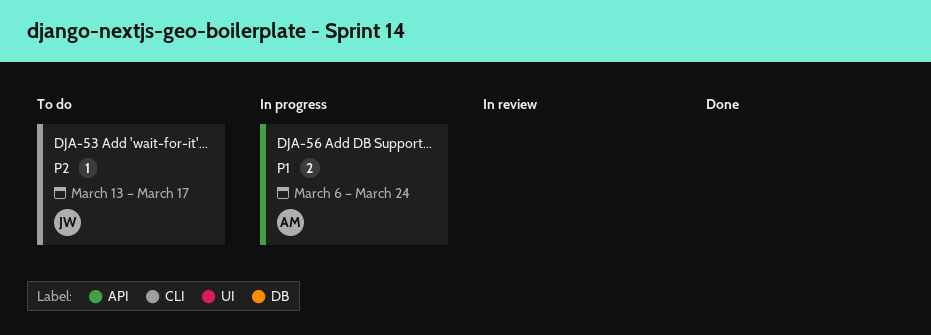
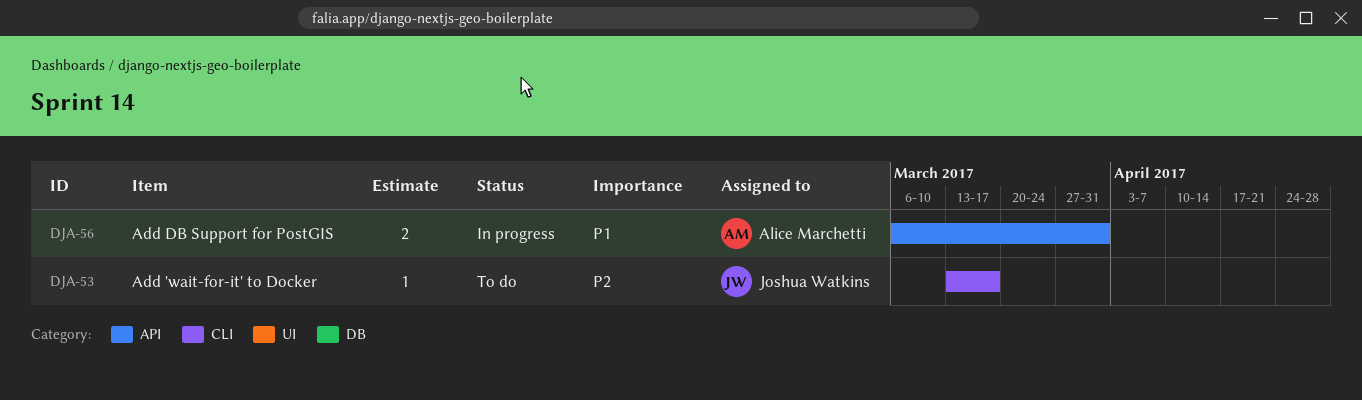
DJA-56, due: Mar 24 -> Mar 31

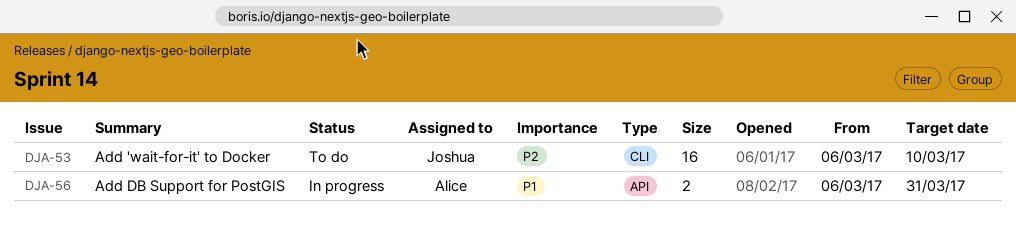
DJA-53, estimate: 1 -> 16
DJA-53, start: Mar 13 -> Mar 6
DJA-53, due: Mar 17 -> Mar 10

